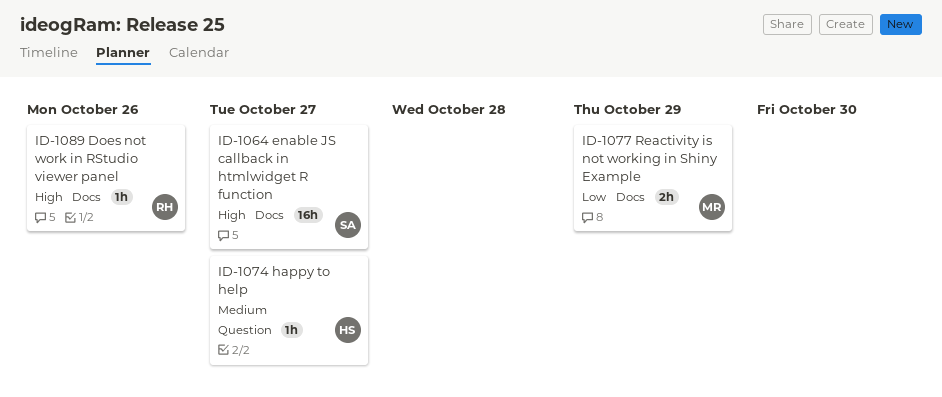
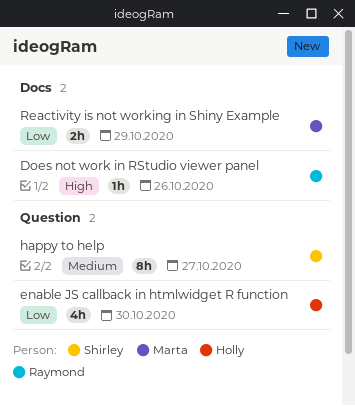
enable JS callback in htmlwidget R function, owner: Shirley -> Holly
enable JS callback in htmlwidget R function, priority: High -> Low
enable JS callback in htmlwidget R function, label: Docs -> Question
enable JS callback in htmlwidget R function, estimate: 16h -> 4h
enable JS callback in htmlwidget R function, due: Oct 27 -> Oct 30
happy to help, owner: Holly -> Shirley
happy to help, estimate: 1h -> 8h

